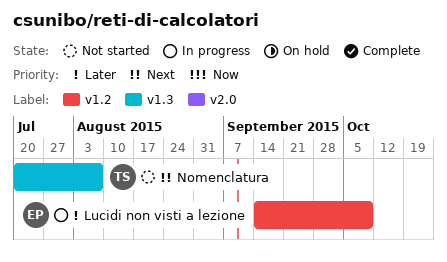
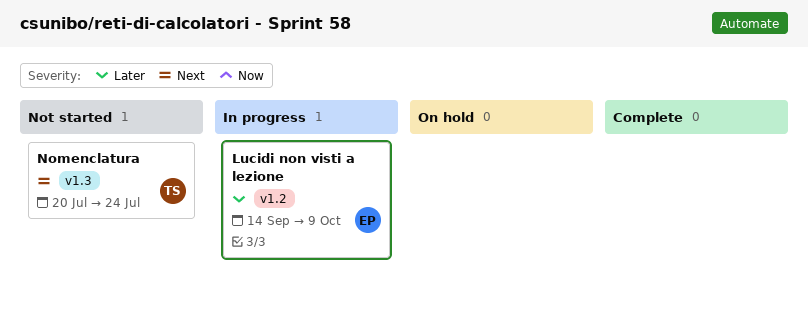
Nomenclatura, due: Aug 7 -> Jul 24

